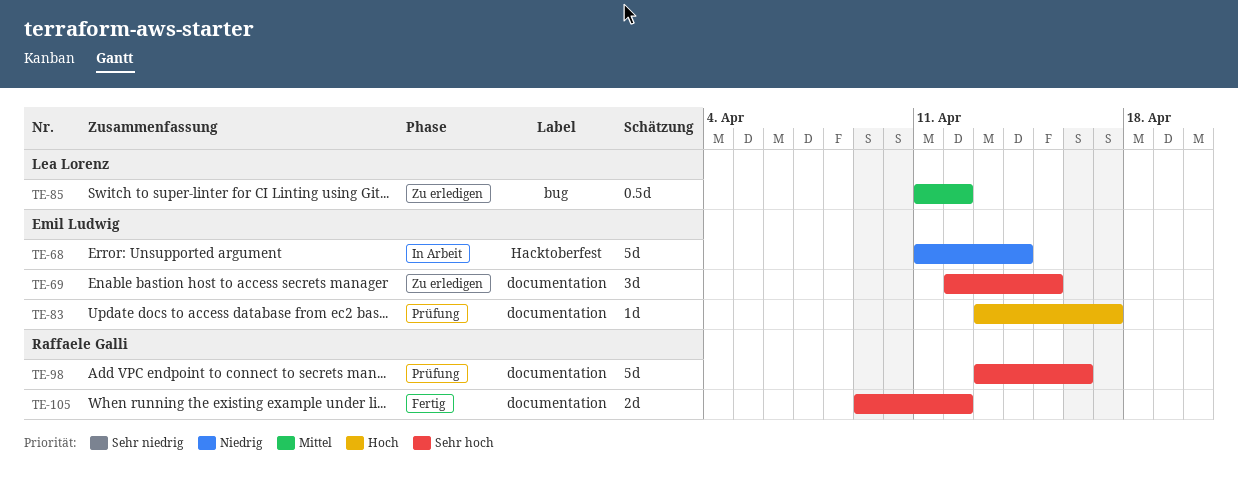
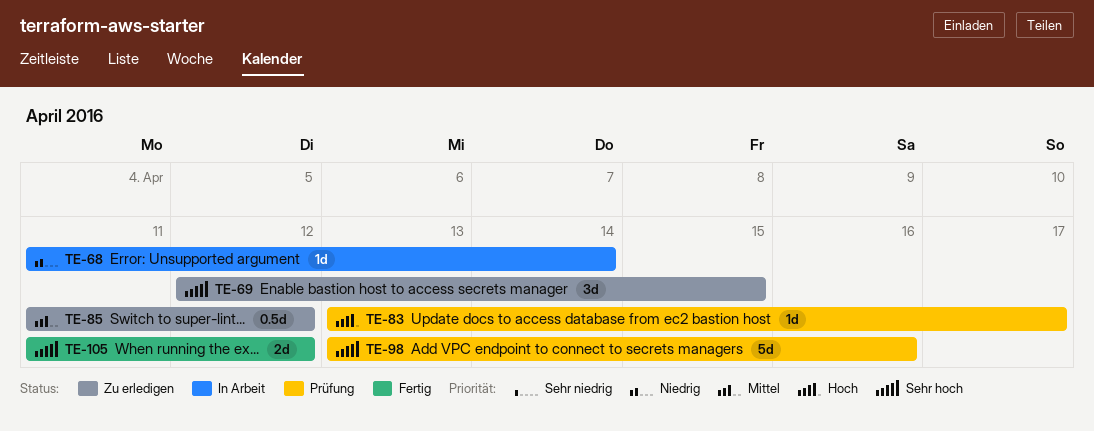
TE-68, estimate: 5d -> 1d
TE-105, start: Apr 9 -> Apr 11

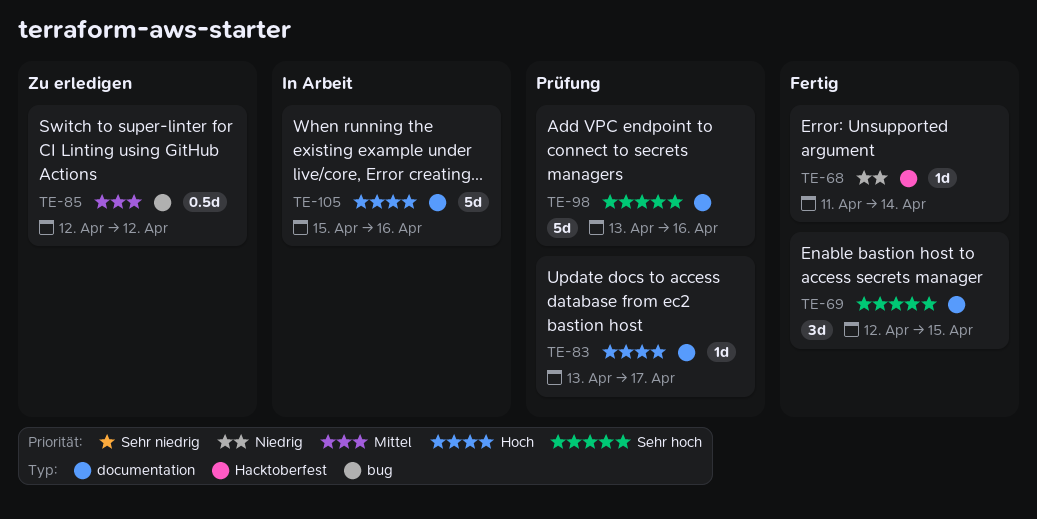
TE-68, status: In Arbeit -> Fertig
TE-69, status: Zu erledigen -> Fertig
TE-85, start: Apr 11 -> Apr 12
TE-105, status: Fertig -> In Arbeit
TE-105, priority: Sehr hoch -> Hoch
TE-105, estimate: 2d -> 5d
TE-105, start: Apr 11 -> Apr 15
TE-105, due: Apr 12 -> Apr 16

